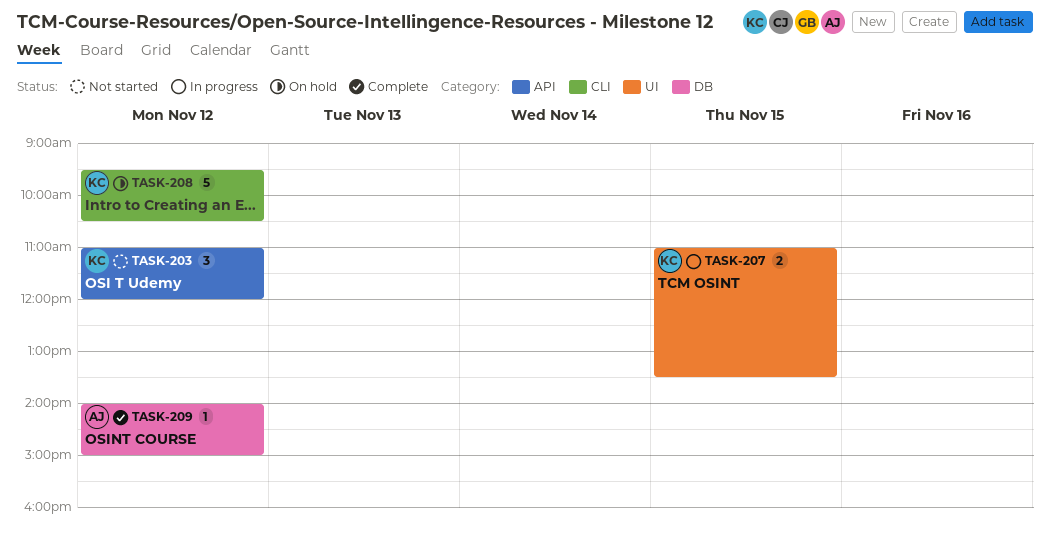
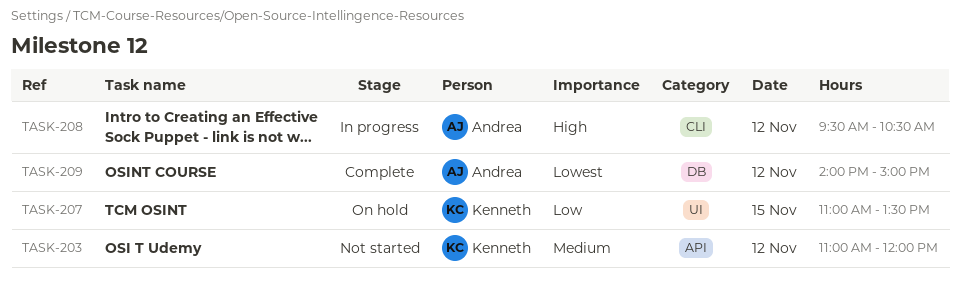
TASK-207, status: In progress -> On hold
TASK-208, status: On hold -> In progress
TASK-208, owner: Kenneth -> Andrea

